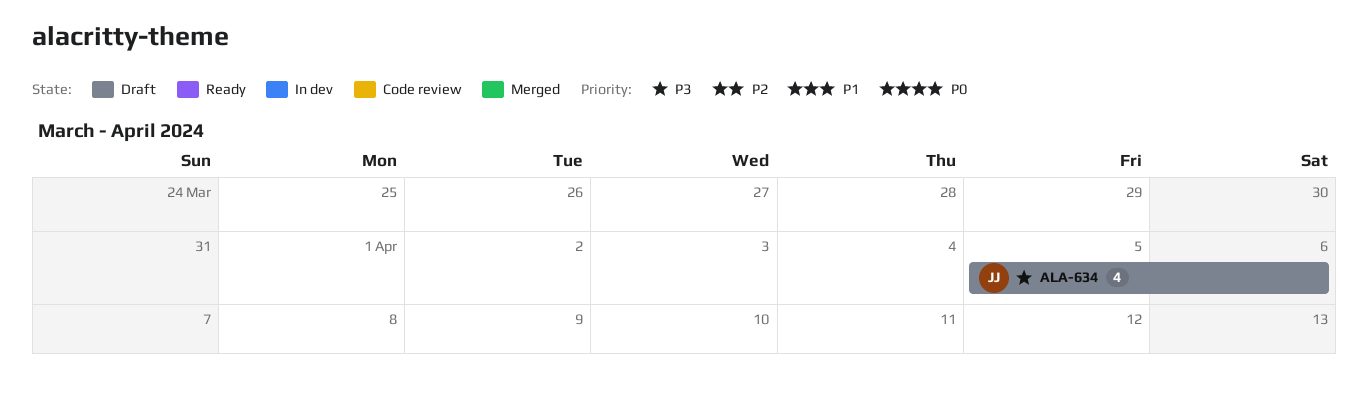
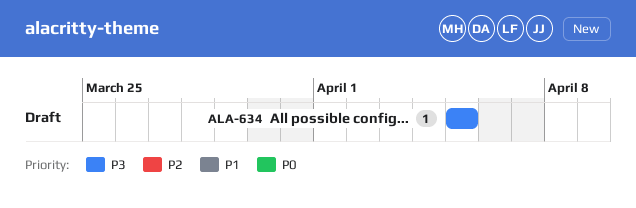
ALA-634, estimate: 4 -> 1
ALA-634, due: Apr 6 -> Apr 5

